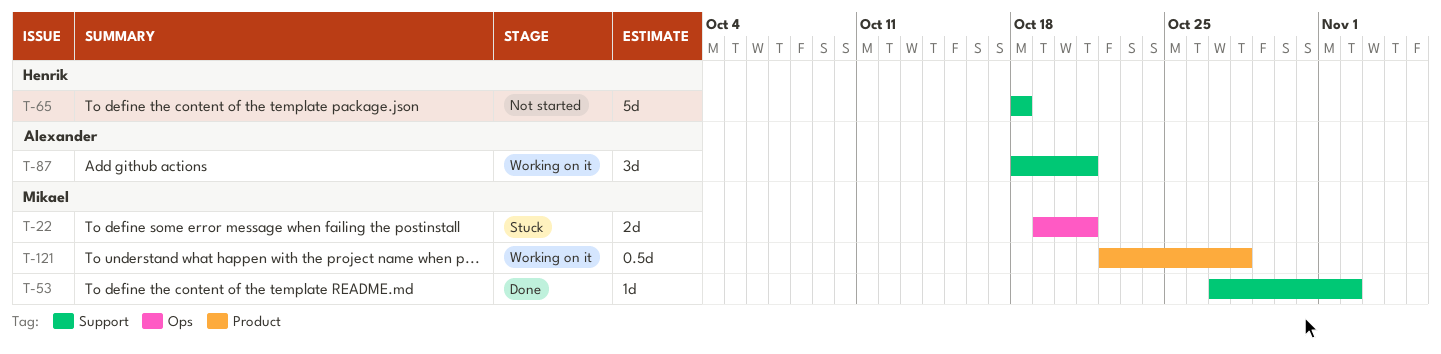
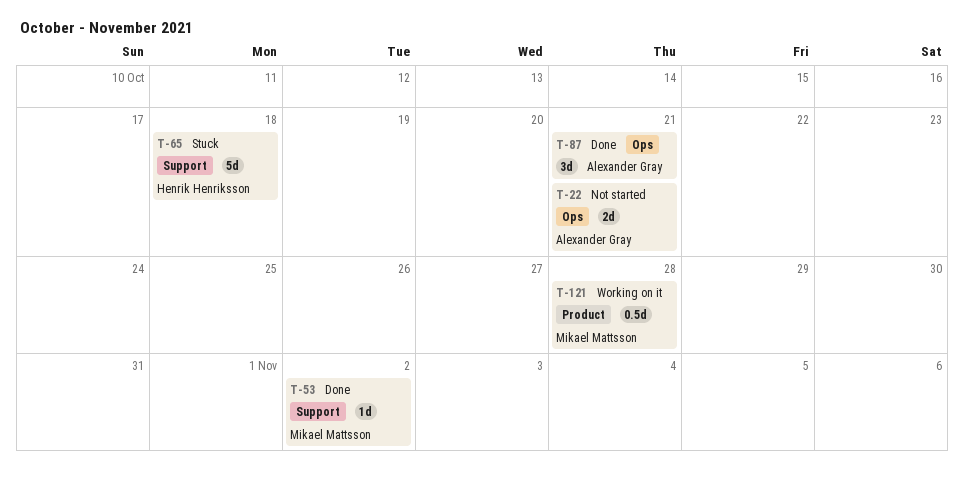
T-22, status: Stuck -> Not started
T-22, owner: Mikael Mattsson -> Alexander Gray
T-65, status: Not started -> Stuck
T-87, status: Working on it -> Done
T-87, label: Support -> Ops

